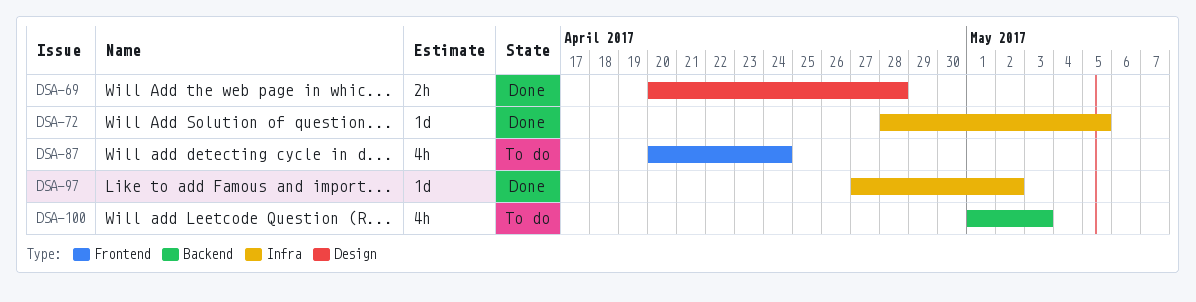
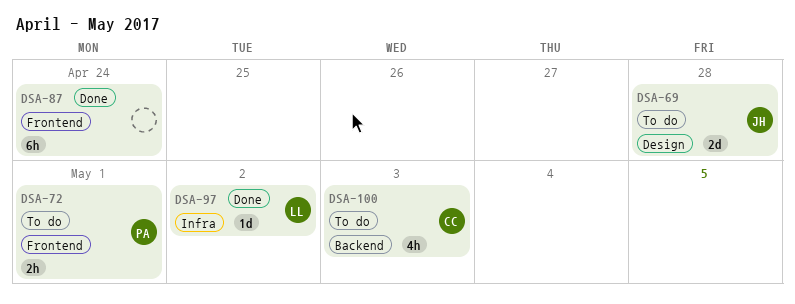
DSA-69, status: Done -> To do
DSA-69, estimate: 2h -> 2d
DSA-72, status: Done -> To do
DSA-72, label: Infra -> Frontend
DSA-72, estimate: 1d -> 2h
DSA-72, due: May 5 -> May 1
DSA-87, status: To do -> Done
DSA-87, estimate: 4h -> 6h

